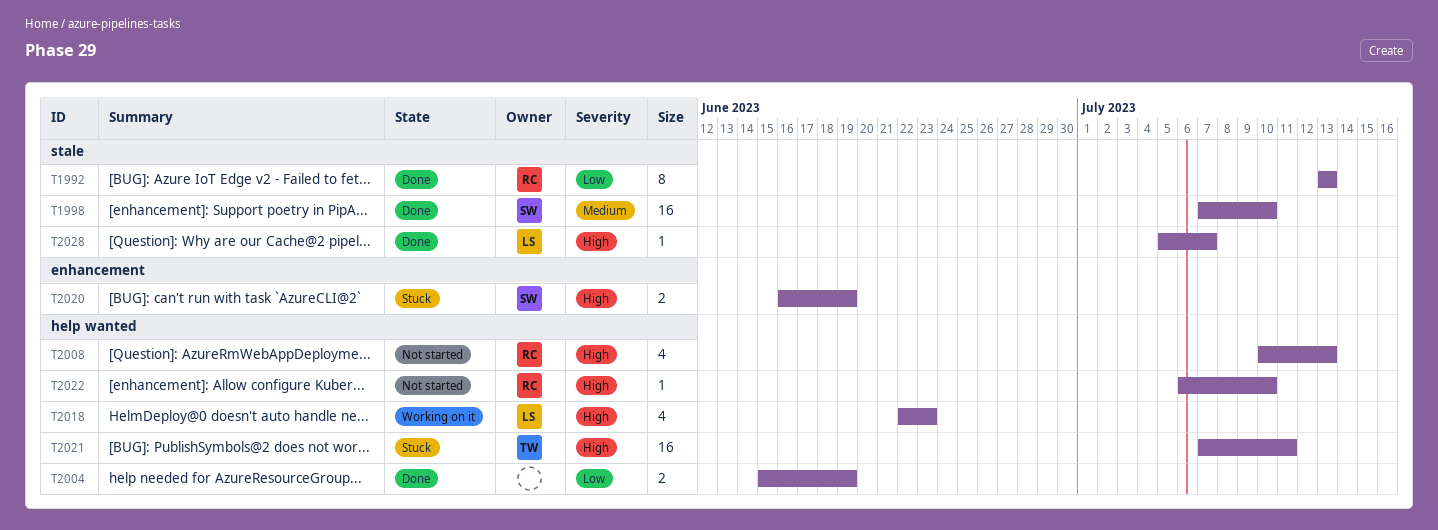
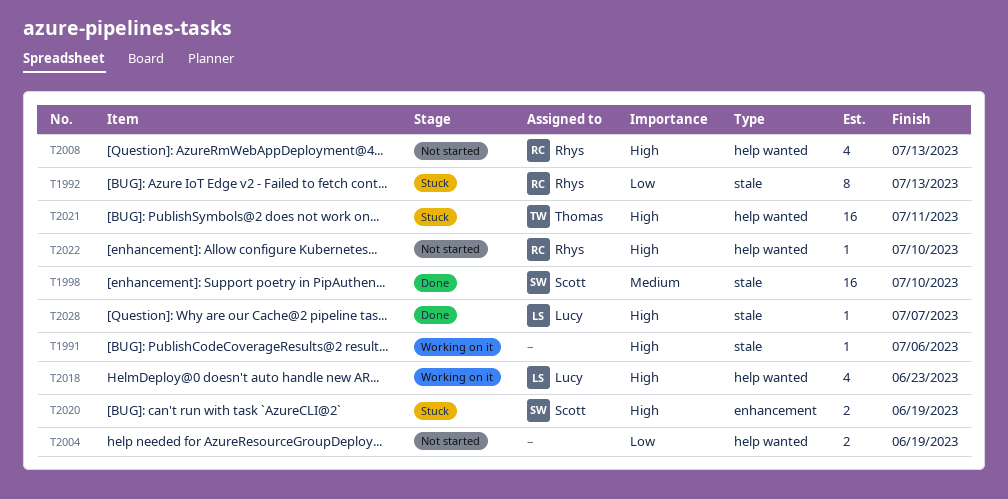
T1991: none -> present
T1992, status: Done -> Stuck
T2004, status: Done -> Not started

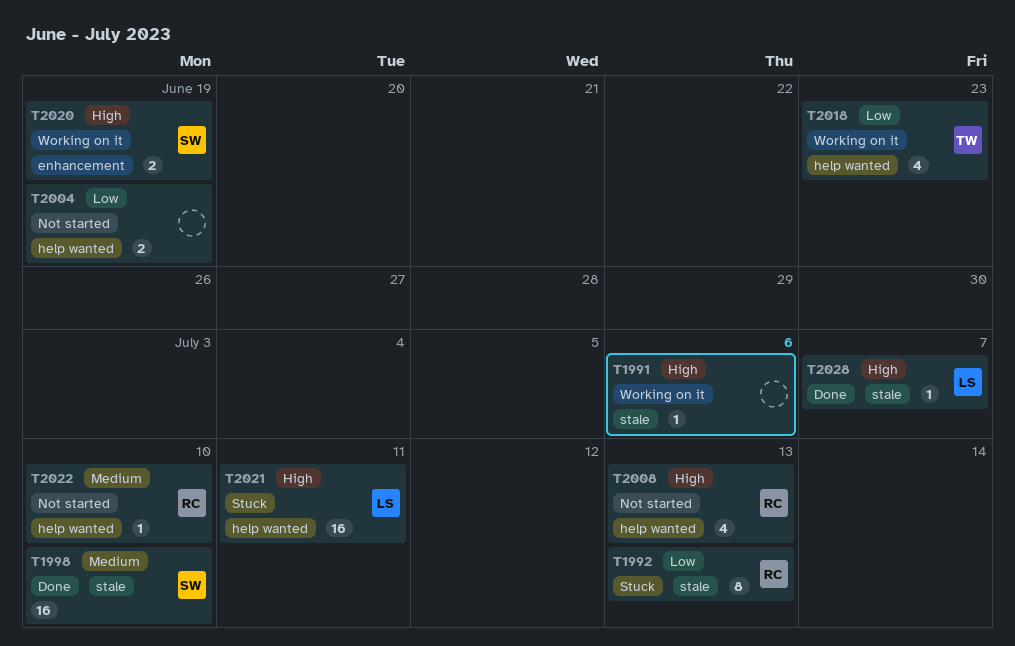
T2018, owner: Lucy -> Thomas
T2018, priority: High -> Low
T2020, status: Stuck -> Working on it
T2021, owner: Thomas -> Lucy
T2022, priority: High -> Medium

